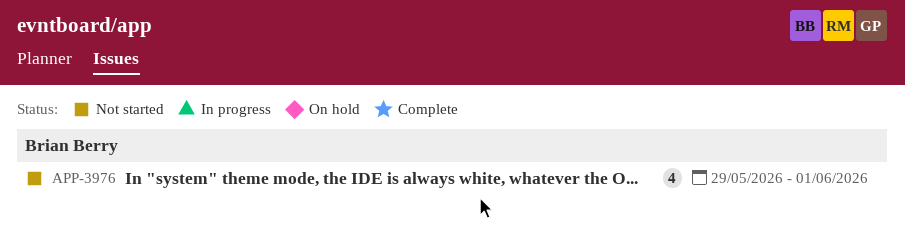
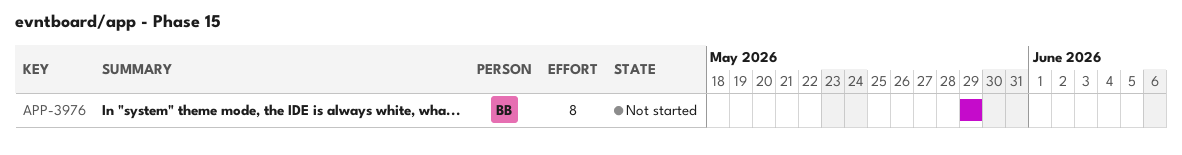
APP-3976, estimate: 4 -> 8
APP-3976, due: Jun 1 -> May 29

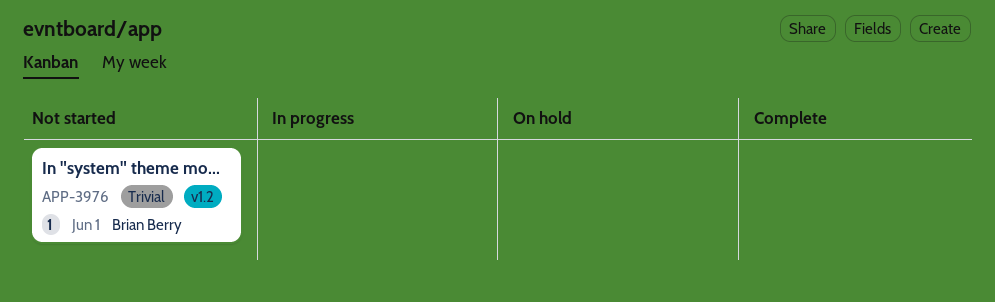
APP-3976, estimate: 8 -> 1
APP-3976, due: May 29 -> Jun 1

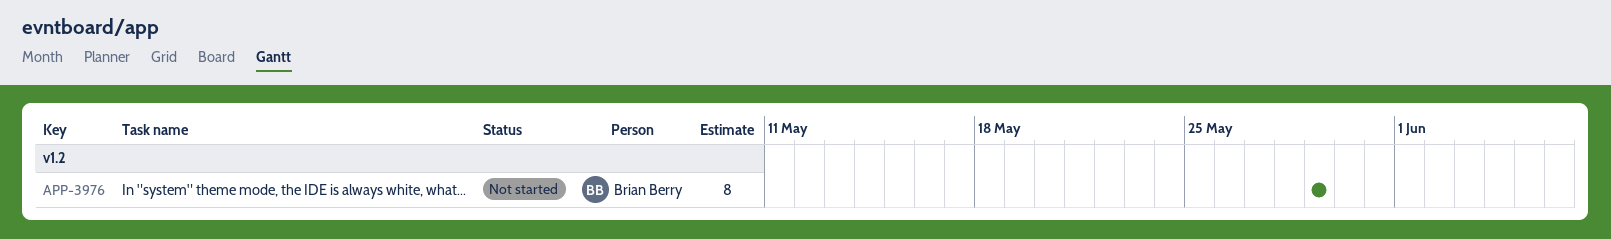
APP-3976, estimate: 1 -> 8
APP-3976, due: Jun 1 -> May 29

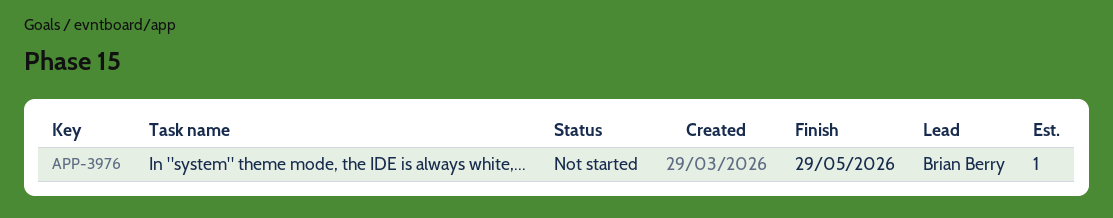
APP-3976, estimate: 8 -> 1

